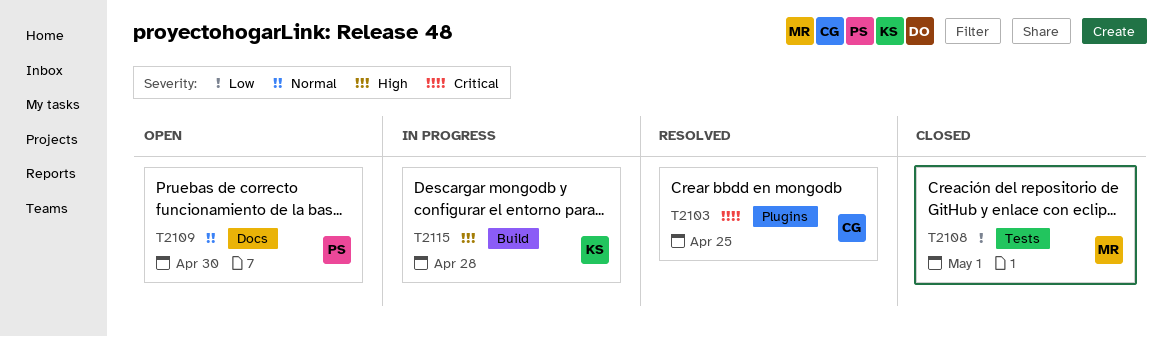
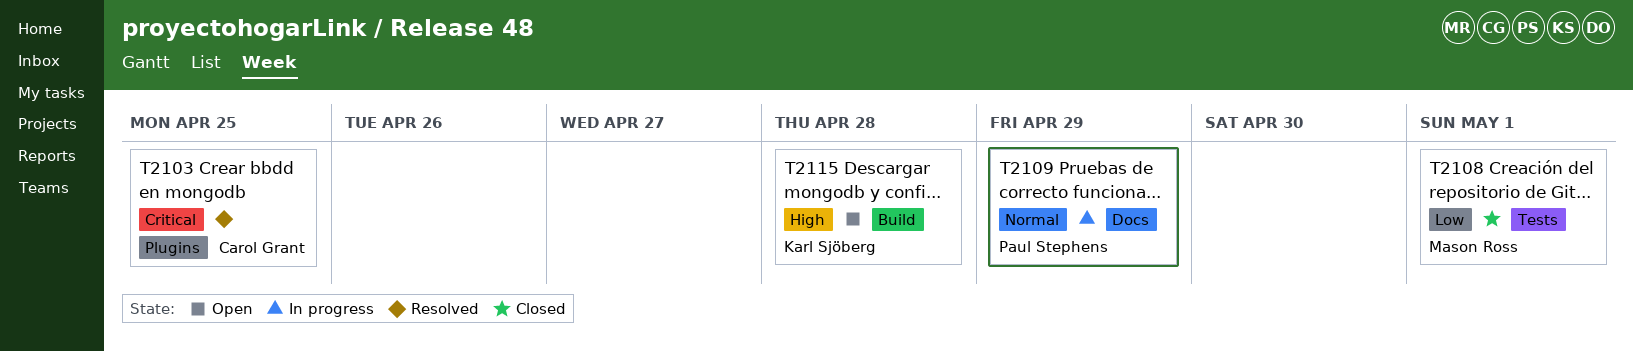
T2109, status: Open -> In progress
T2109, due: Apr 30 -> Apr 29
T2115, status: In progress -> Open

